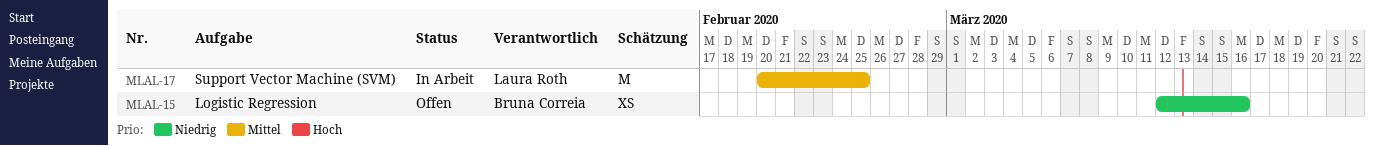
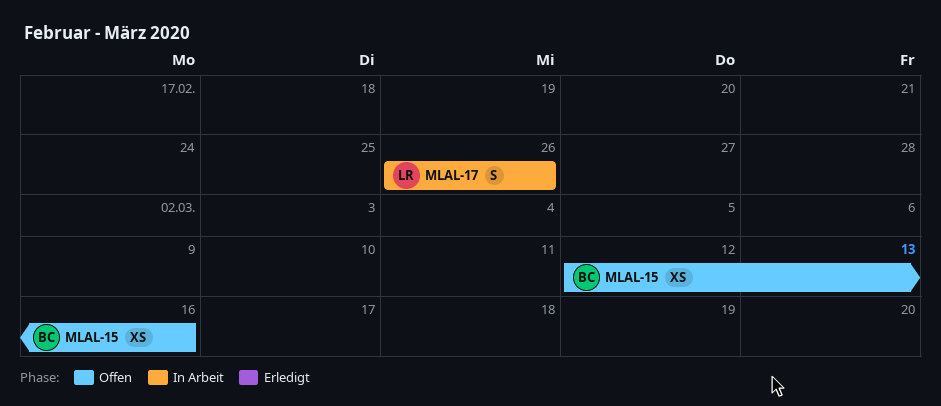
MLAL-17, estimate: M -> S
MLAL-17, start: Feb 20 -> Feb 26
MLAL-17, due: Feb 25 -> Feb 26

